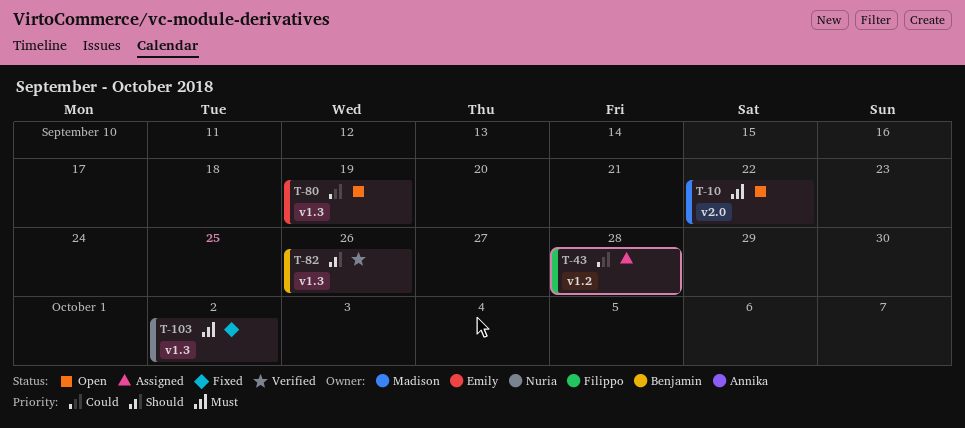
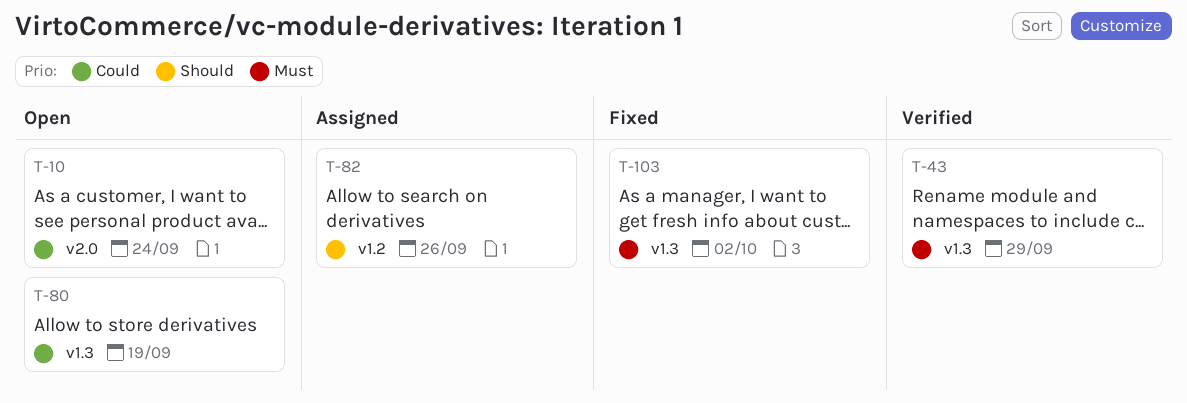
T-10, priority: Must -> Could
T-10, due: Sep 22 -> Sep 24
T-43, status: Assigned -> Verified
T-43, priority: Could -> Must
T-43, label: v1.2 -> v1.3
T-43, due: Sep 28 -> Sep 29
T-82, status: Verified -> Assigned
T-82, label: v1.3 -> v1.2

